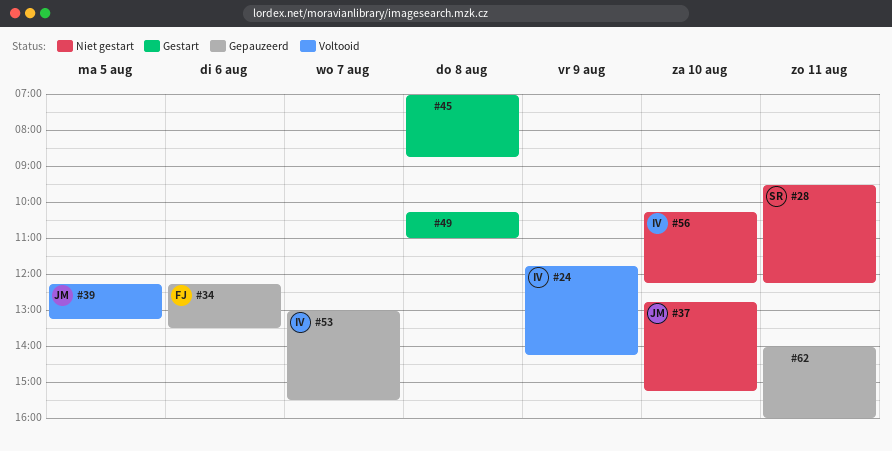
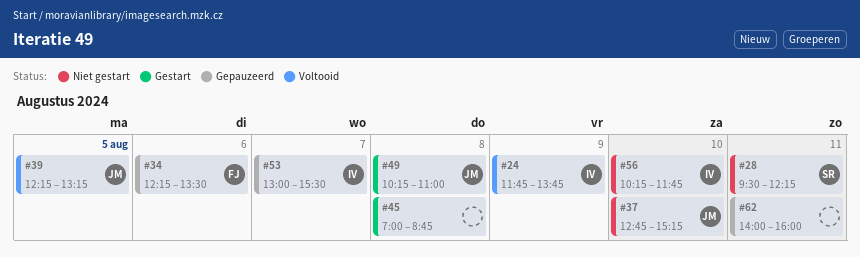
#24, ends: 14:15 -> 13:45
#49, owner: none -> JM
#56, ends: 12:15 -> 11:45

